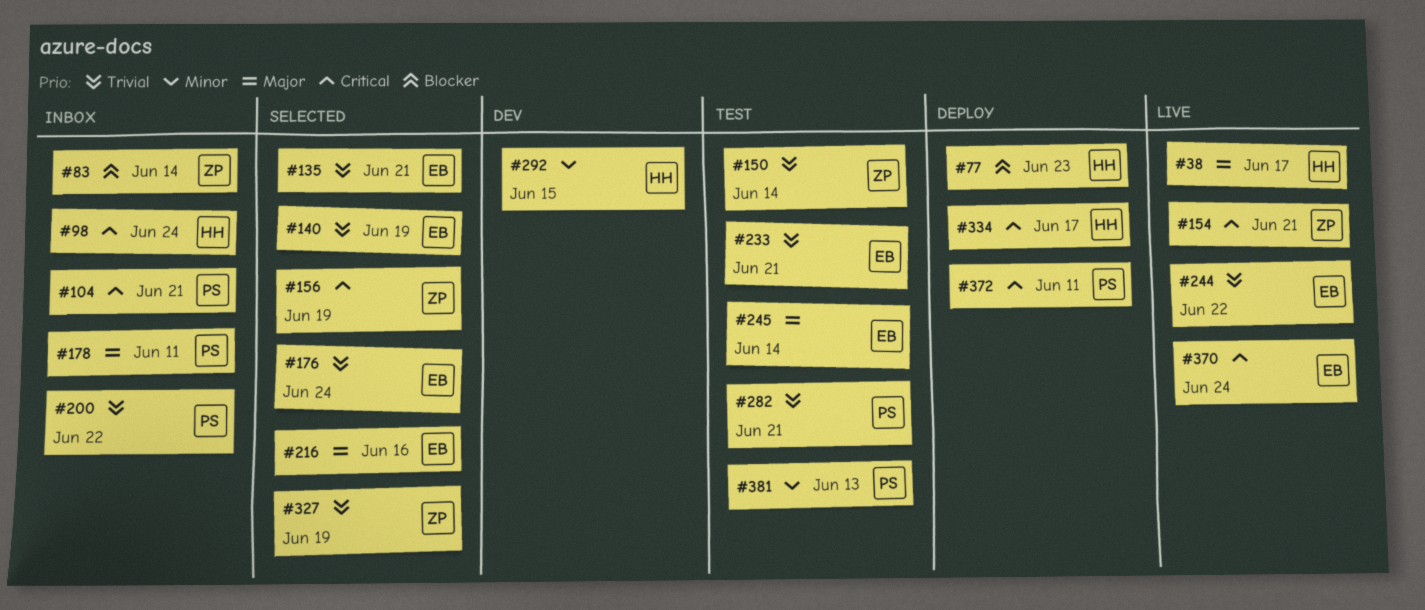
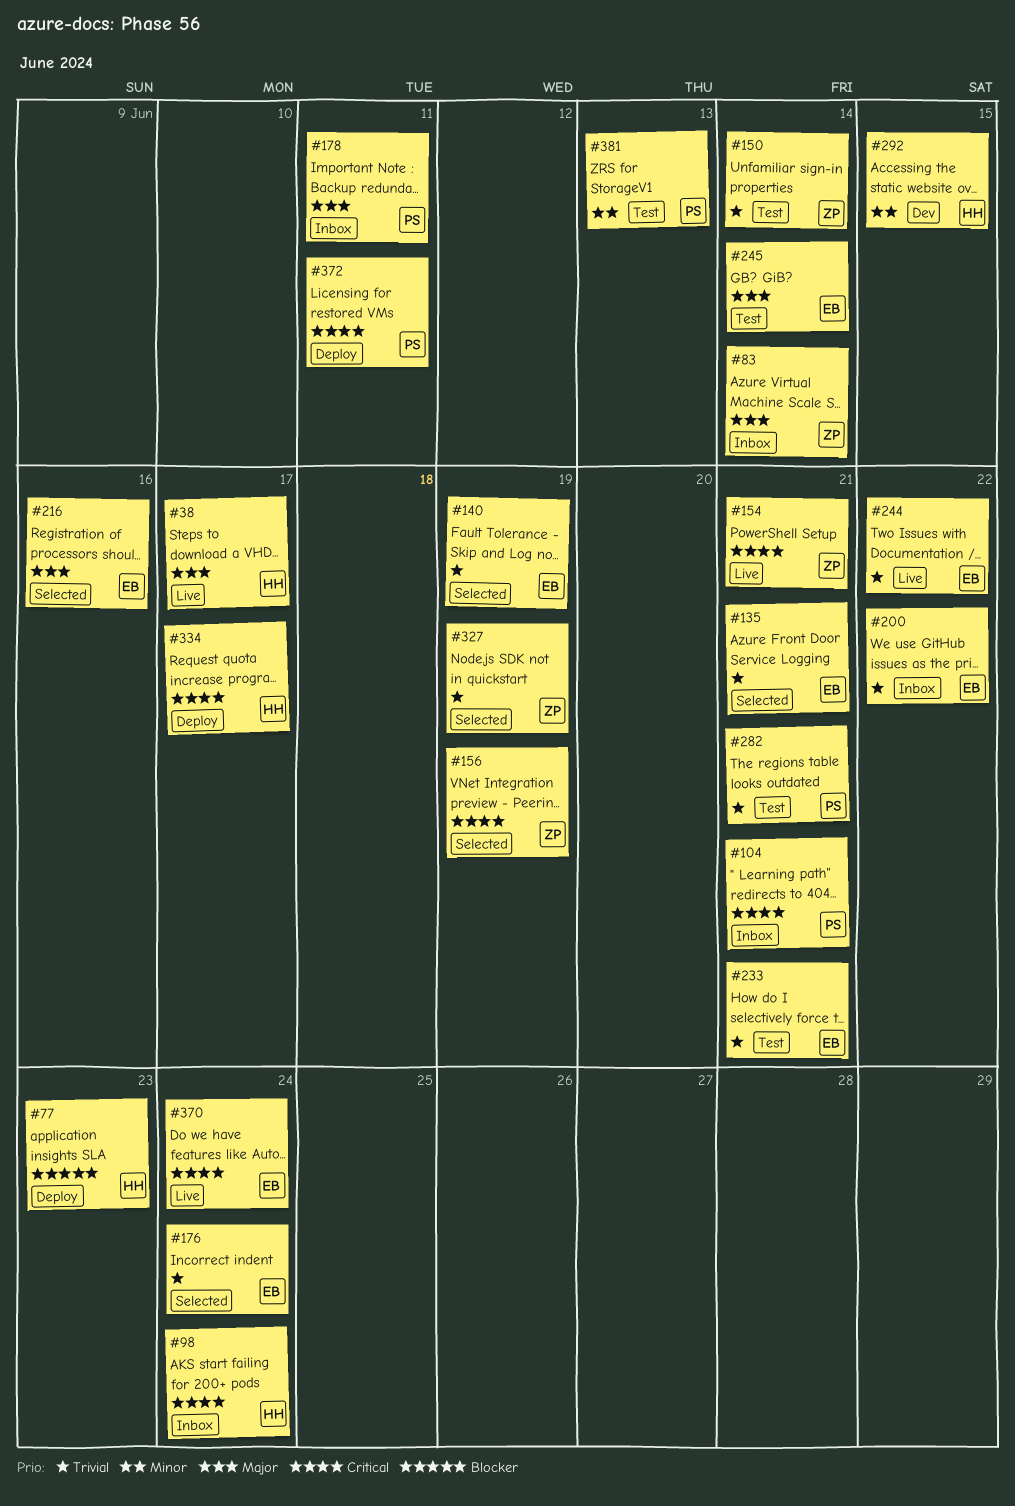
#83, priority: Blocker -> Major
#200, owner: PS -> EB

